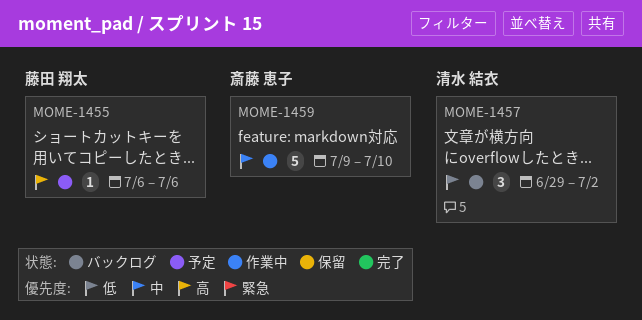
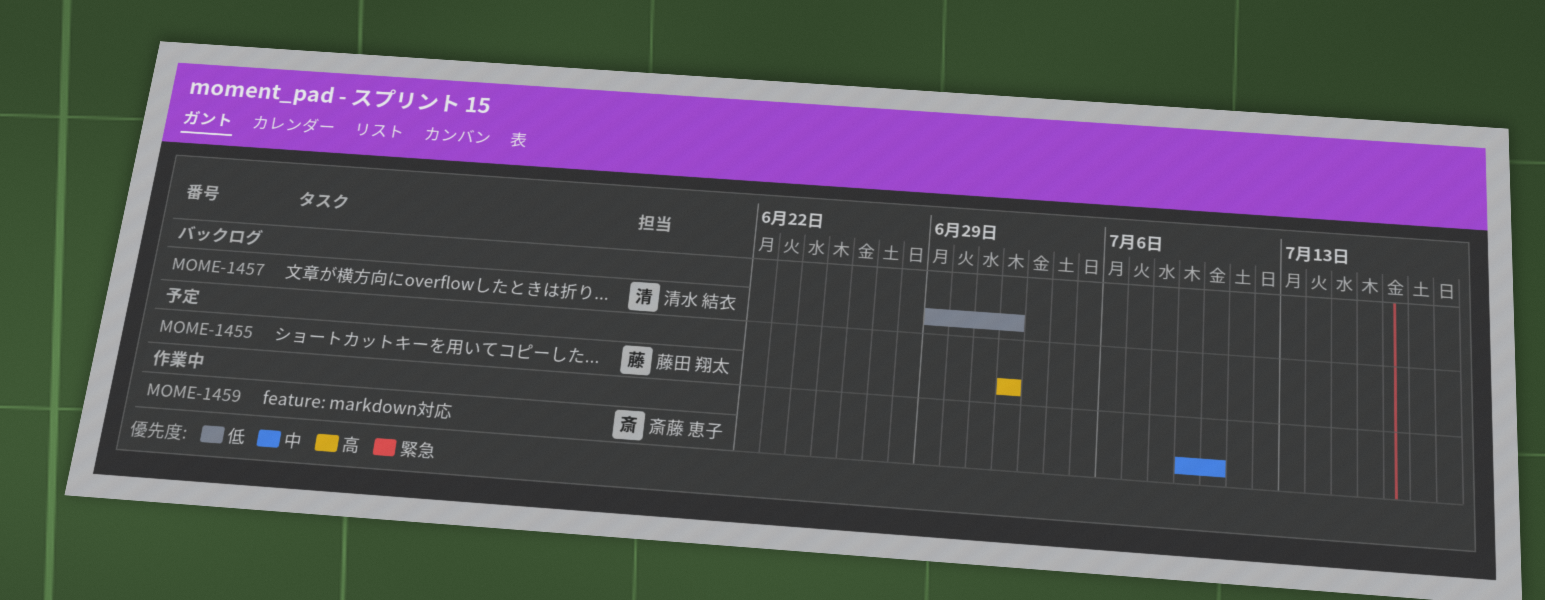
MOME-1455, start: Jul 6 -> Jul 2
MOME-1455, due: Jul 6 -> Jul 2

